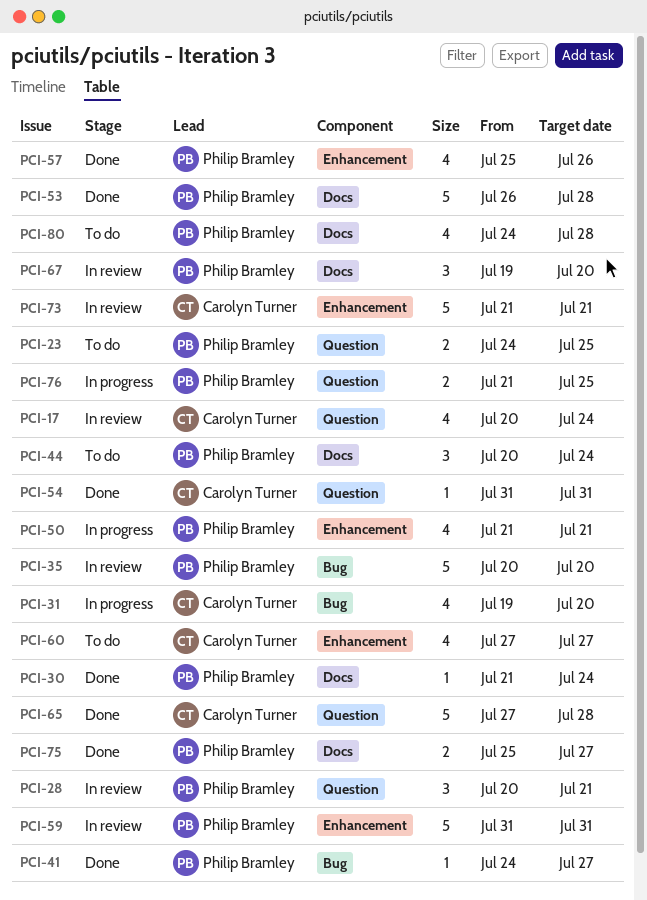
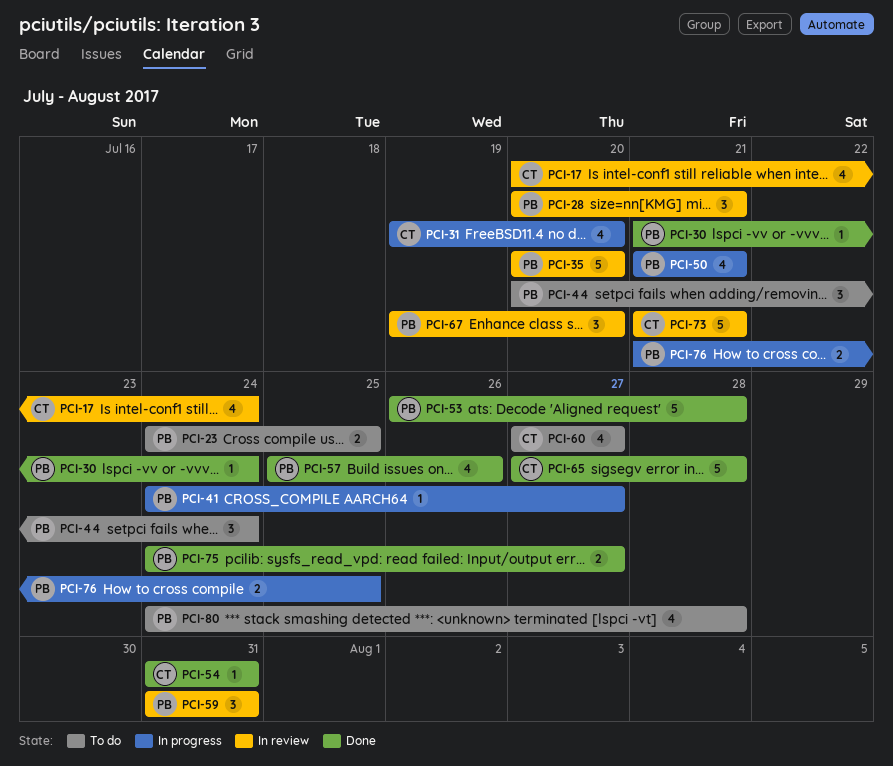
PCI-41, status: Done -> In progress
PCI-59, estimate: 5 -> 3
PCI-75, start: Jul 25 -> Jul 24

